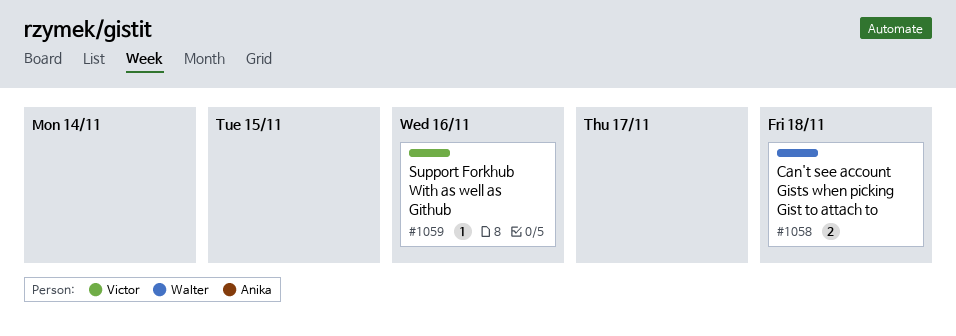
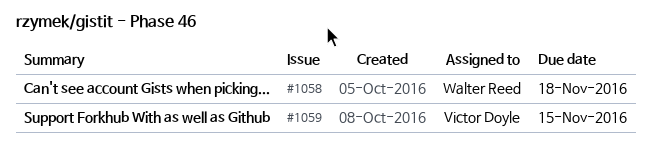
#1059, due: Nov 16 -> Nov 15

